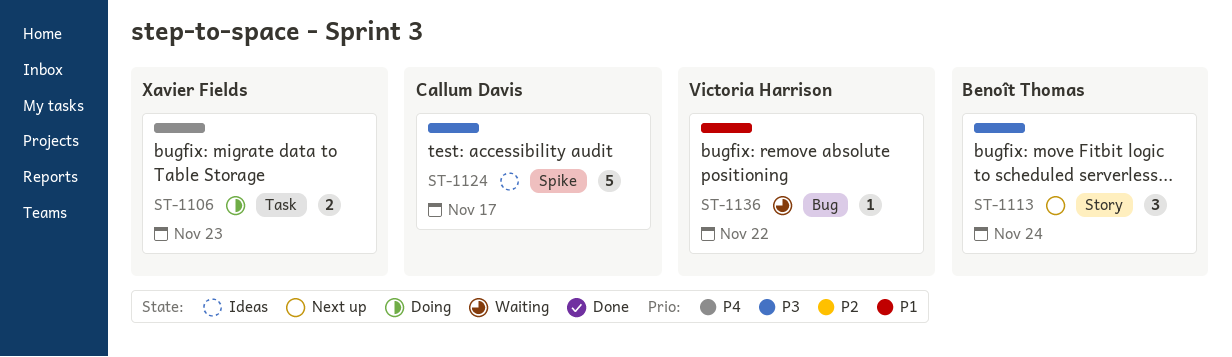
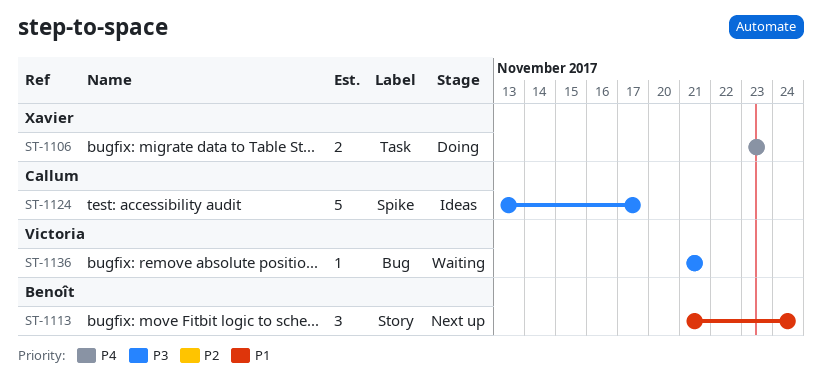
ST-1113, priority: P3 -> P1
ST-1136, priority: P1 -> P3
ST-1136, due: Nov 22 -> Nov 21

